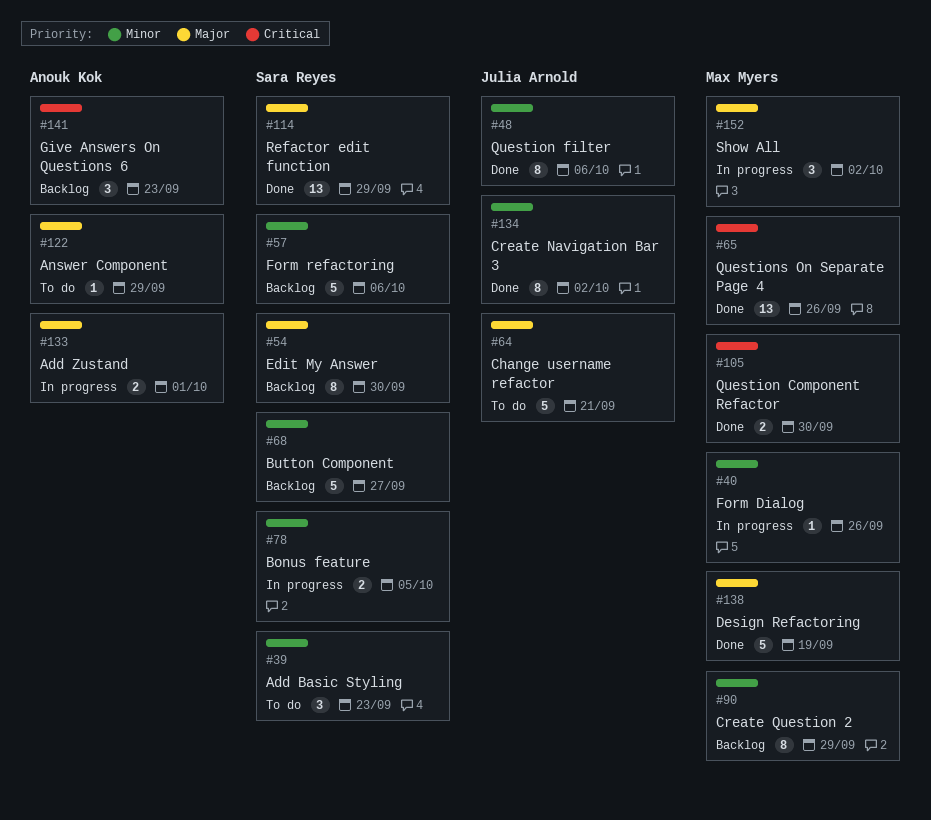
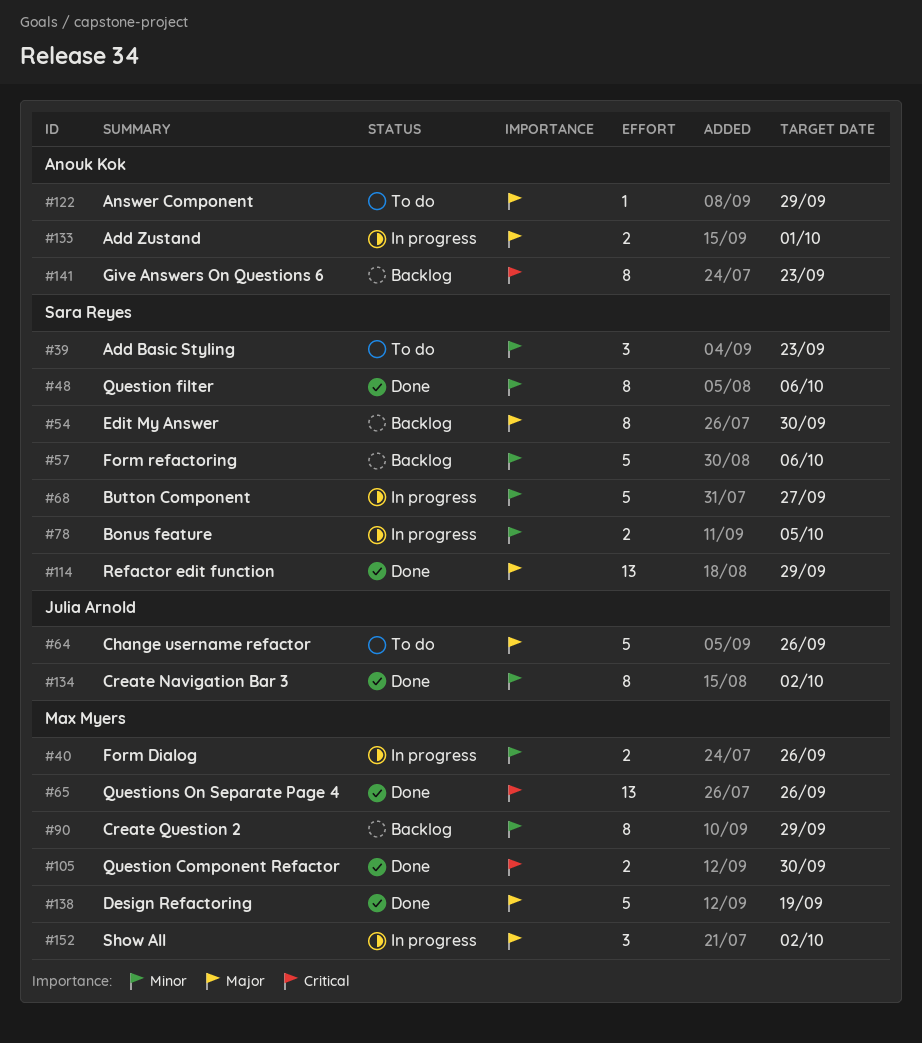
#40, estimate: 1 -> 2
#48, owner: Julia Arnold -> Sara Reyes
#64, due: Sep 21 -> Sep 26
#68, status: Backlog -> In progress
#141, estimate: 3 -> 8

